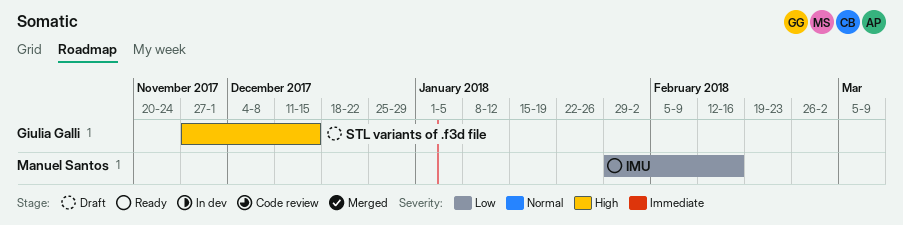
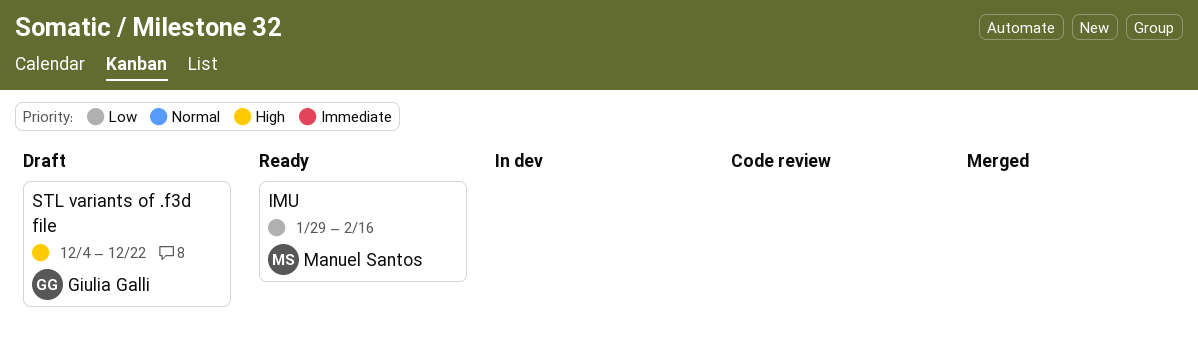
STL variants of .f3d file, start: Nov 27 -> Dec 4
STL variants of .f3d file, due: Dec 15 -> Dec 22

